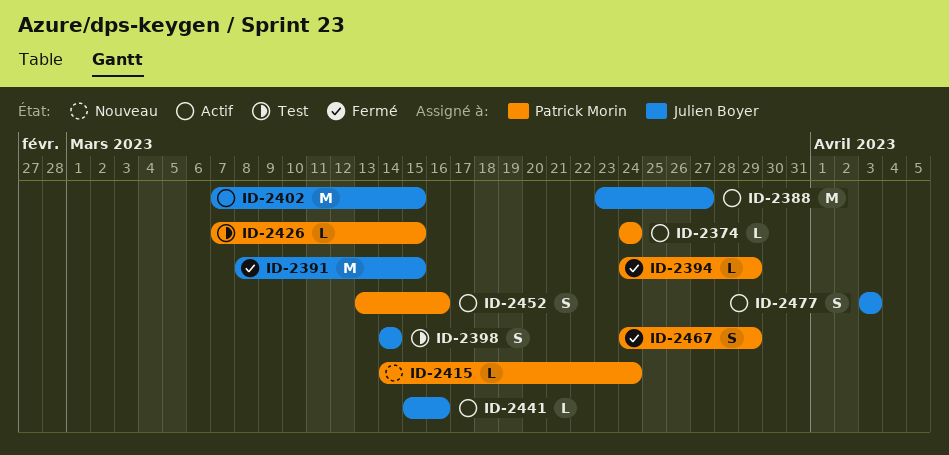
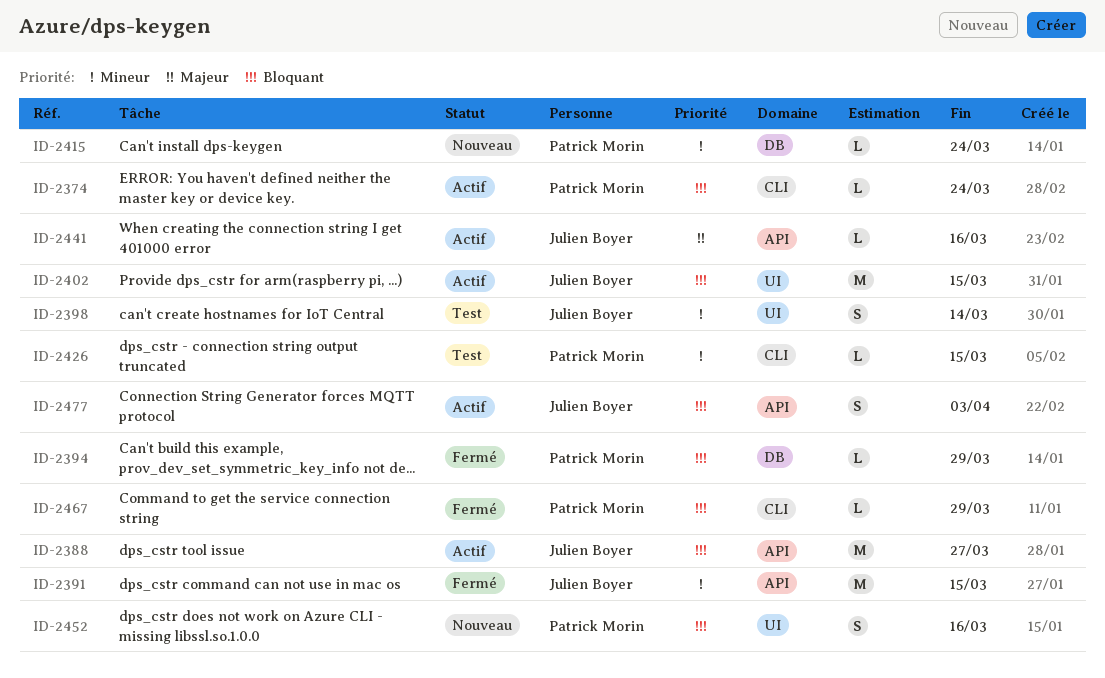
ID-2452, status: Actif -> Nouveau
ID-2467, estimate: S -> L

